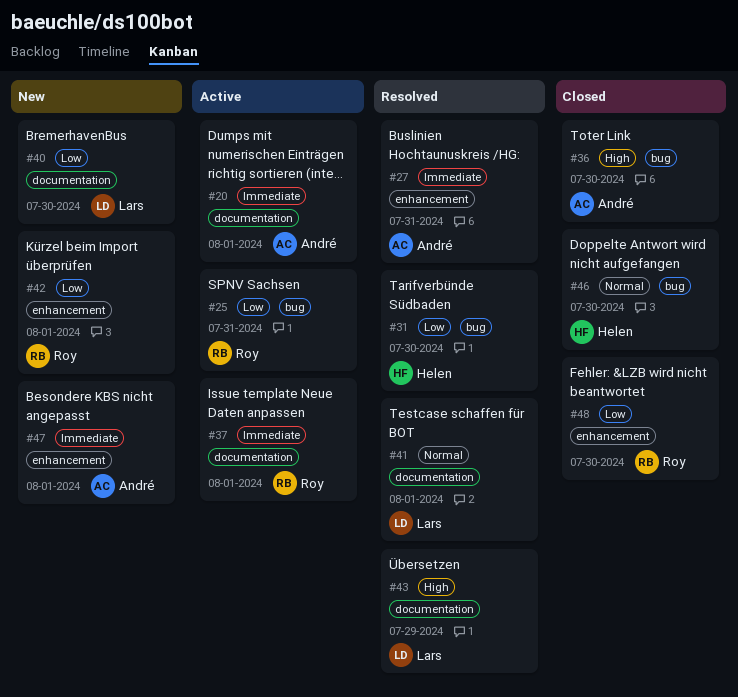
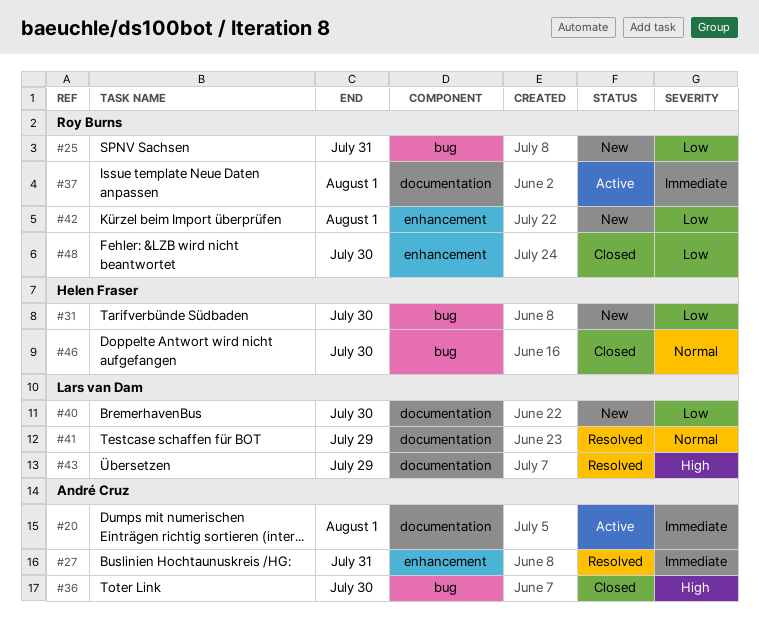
#25, status: Active -> New
#31, status: Resolved -> New
#41, due: Aug 1 -> Jul 29
#47: present -> none

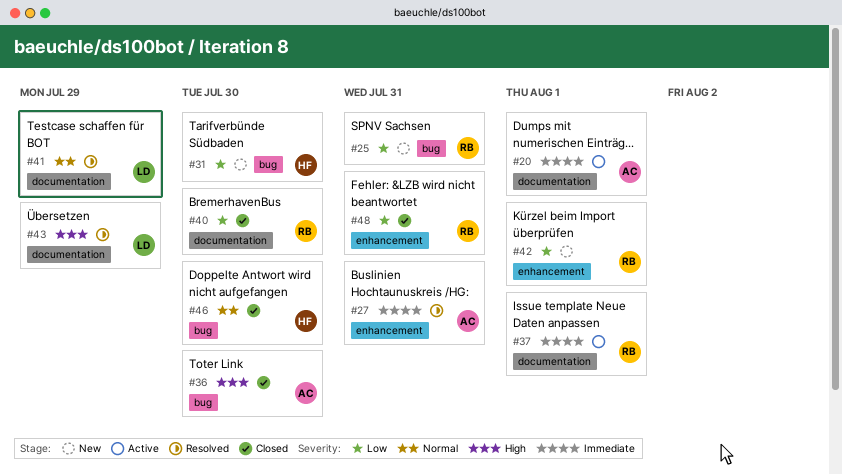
#40, status: New -> Closed
#40, owner: Lars van Dam -> Roy Burns
#48, due: Jul 30 -> Jul 31

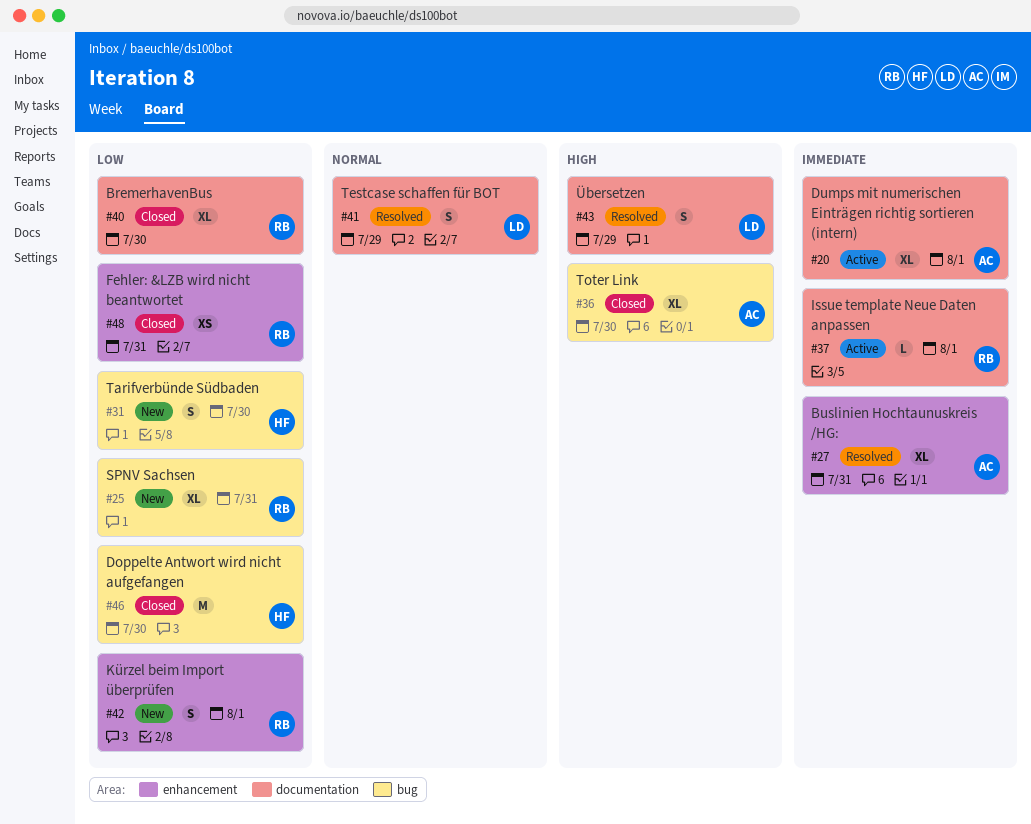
#46, priority: Normal -> Low

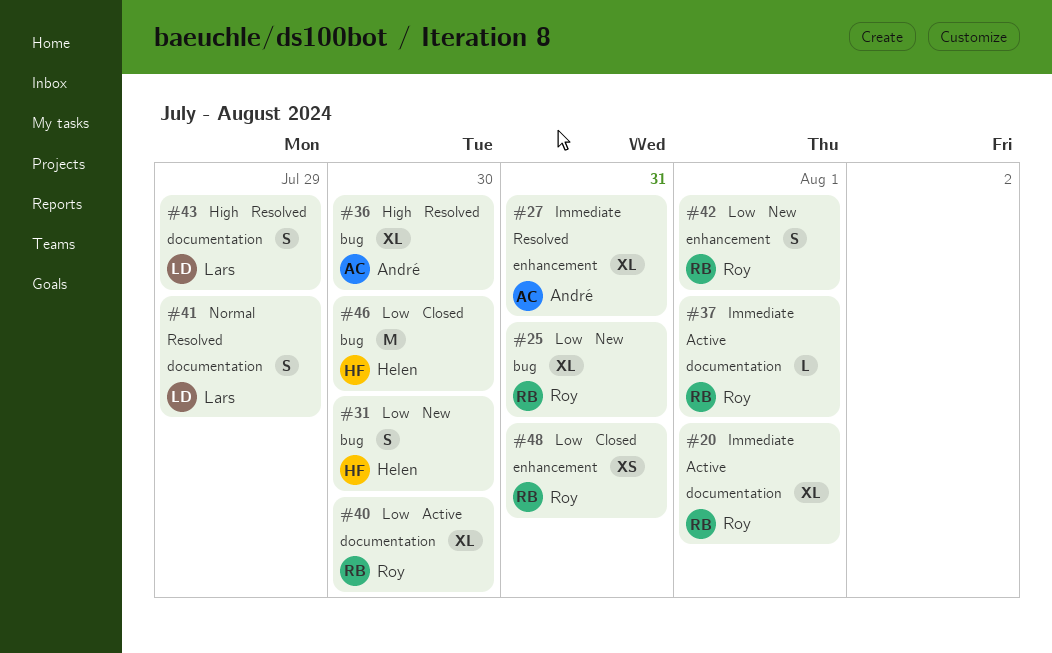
#20, owner: André -> Roy
#36, status: Closed -> Resolved
#40, status: Closed -> Active

